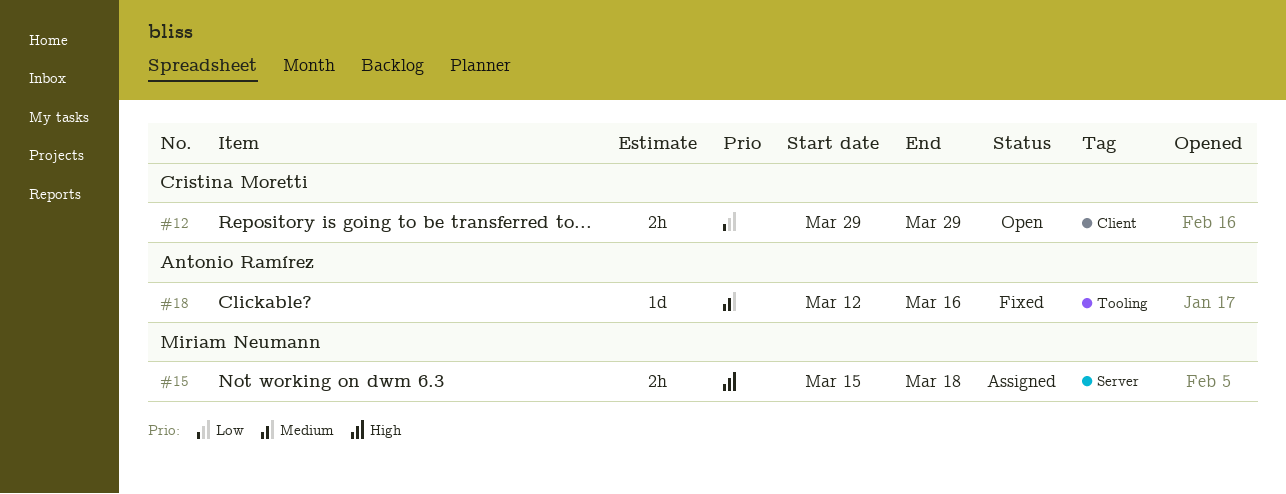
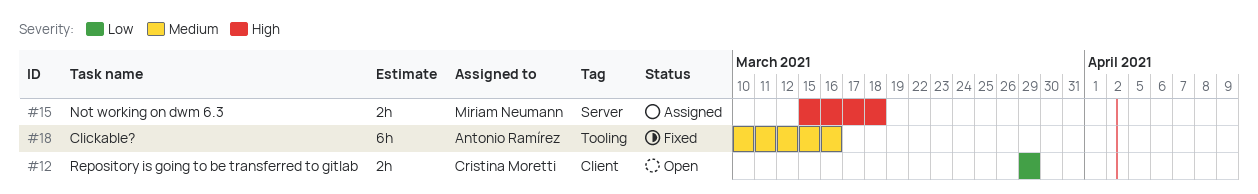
#18, estimate: 1d -> 6h
#18, start: Mar 12 -> Mar 10

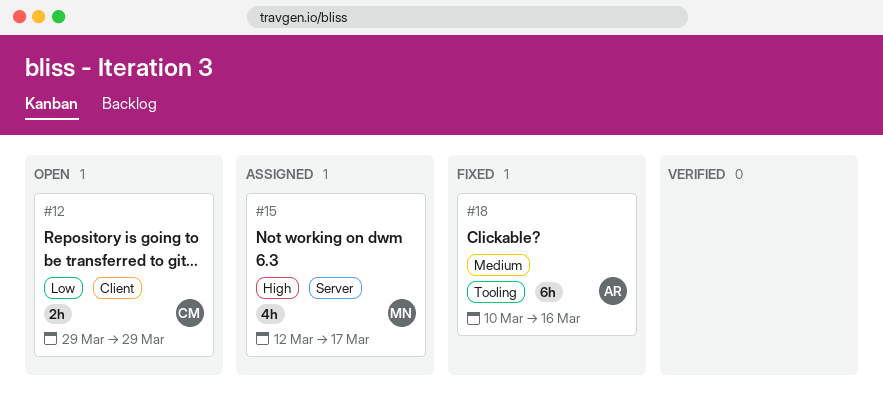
#15, estimate: 2h -> 4h
#15, start: Mar 15 -> Mar 12
#15, due: Mar 18 -> Mar 17

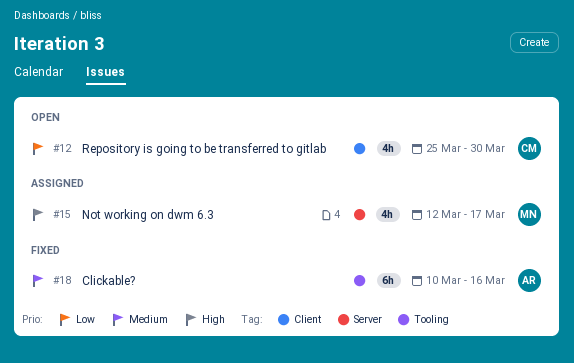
#12, estimate: 2h -> 4h
#12, start: Mar 29 -> Mar 25
#12, due: Mar 29 -> Mar 30

